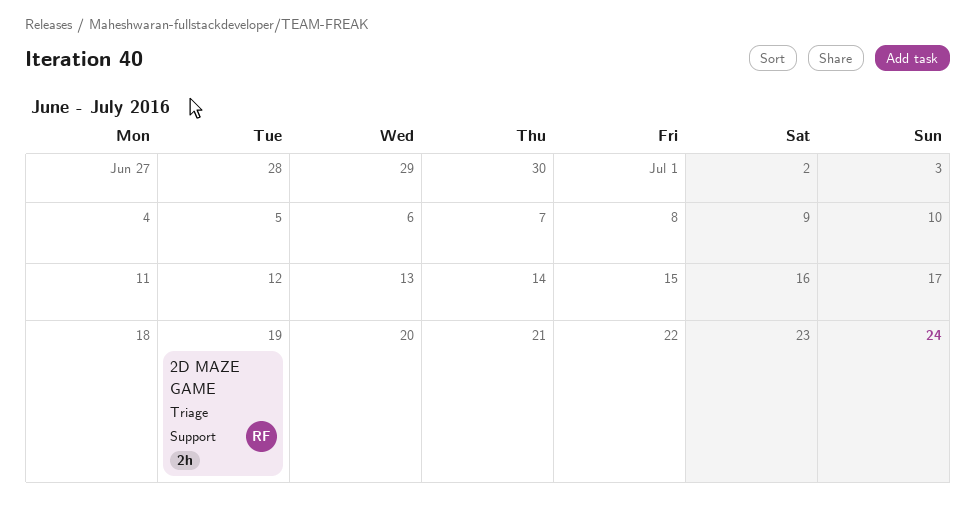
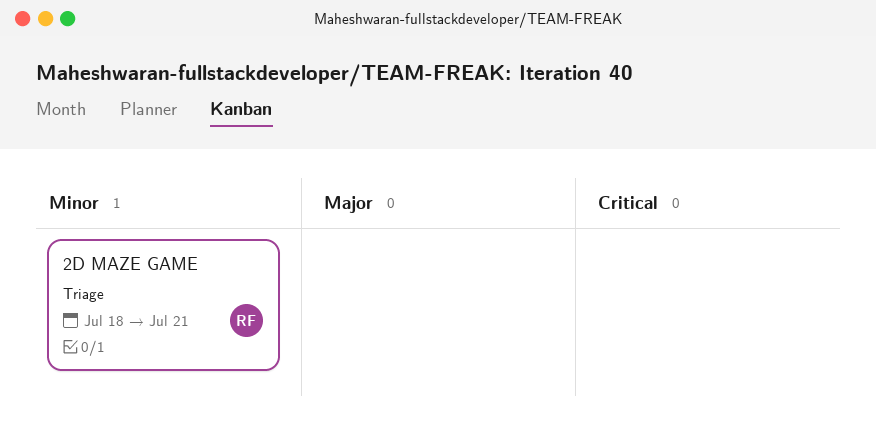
2D MAZE GAME, due: Jul 19 -> Jul 21

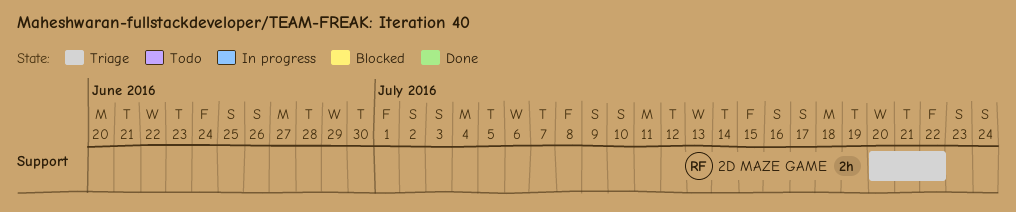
2D MAZE GAME, start: Jul 18 -> Jul 20
2D MAZE GAME, due: Jul 21 -> Jul 22

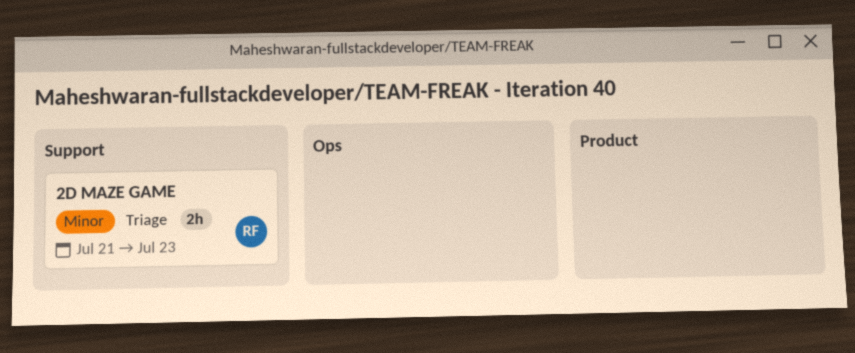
2D MAZE GAME, start: Jul 20 -> Jul 21
2D MAZE GAME, due: Jul 22 -> Jul 23

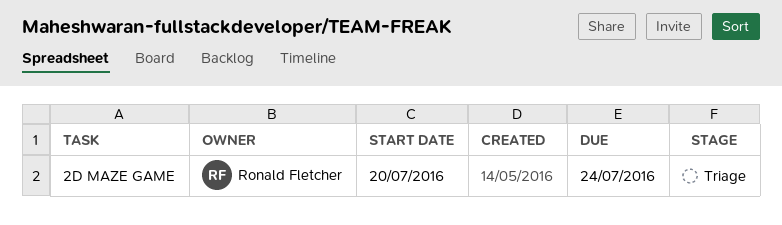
2D MAZE GAME, start: Jul 21 -> Jul 20
2D MAZE GAME, due: Jul 23 -> Jul 24

